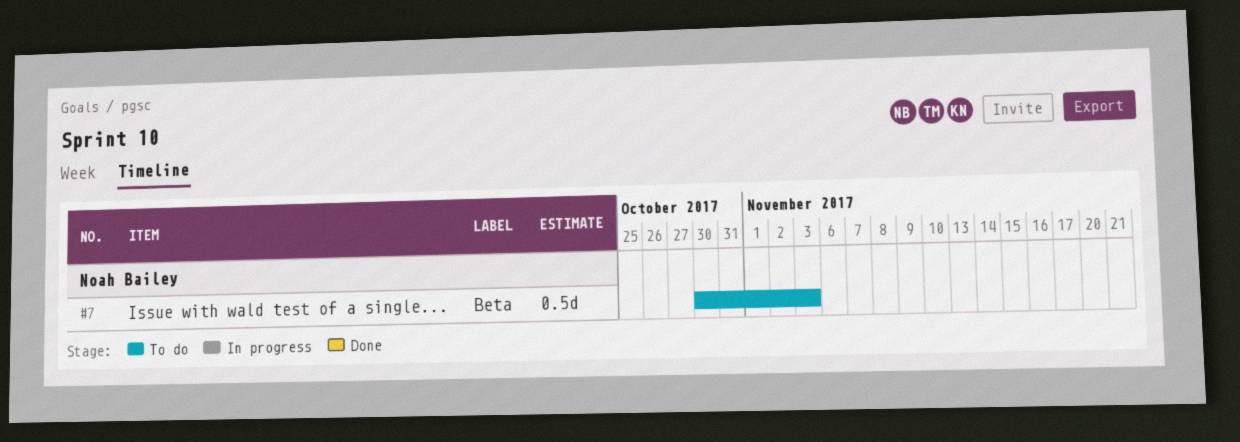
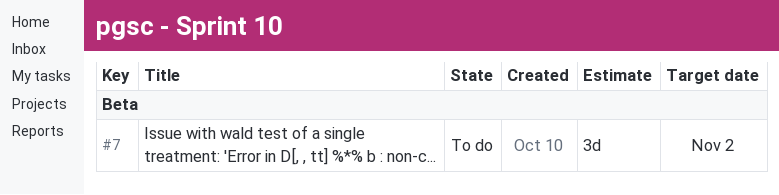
#7, estimate: 0.5d -> 3d
#7, due: Nov 3 -> Nov 2

